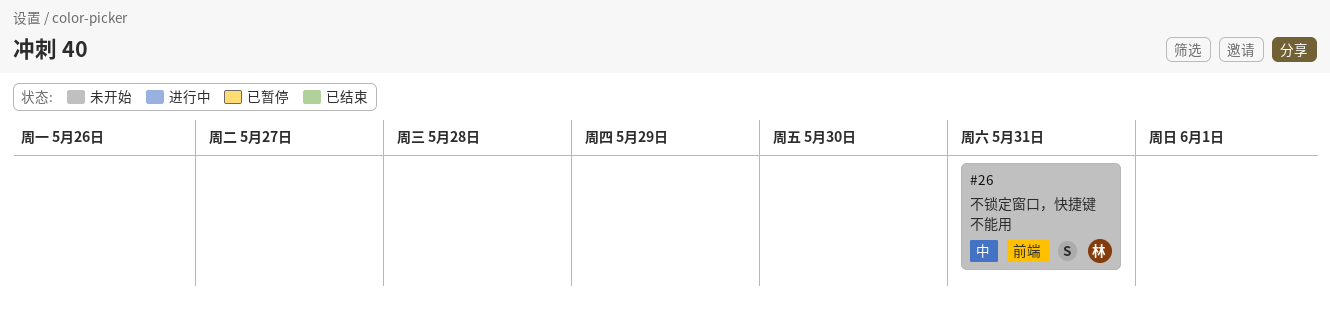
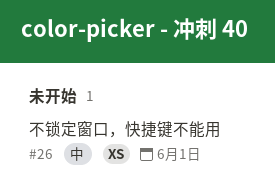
#26, estimate: S -> XS
#26, due: May 31 -> Jun 1

